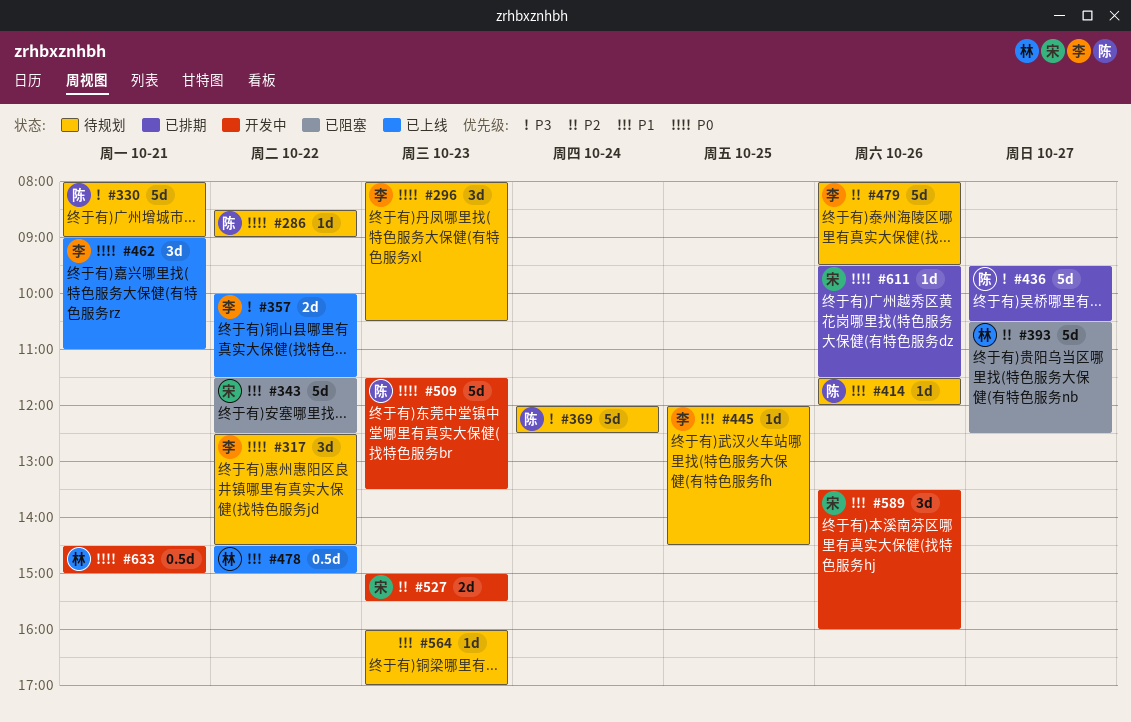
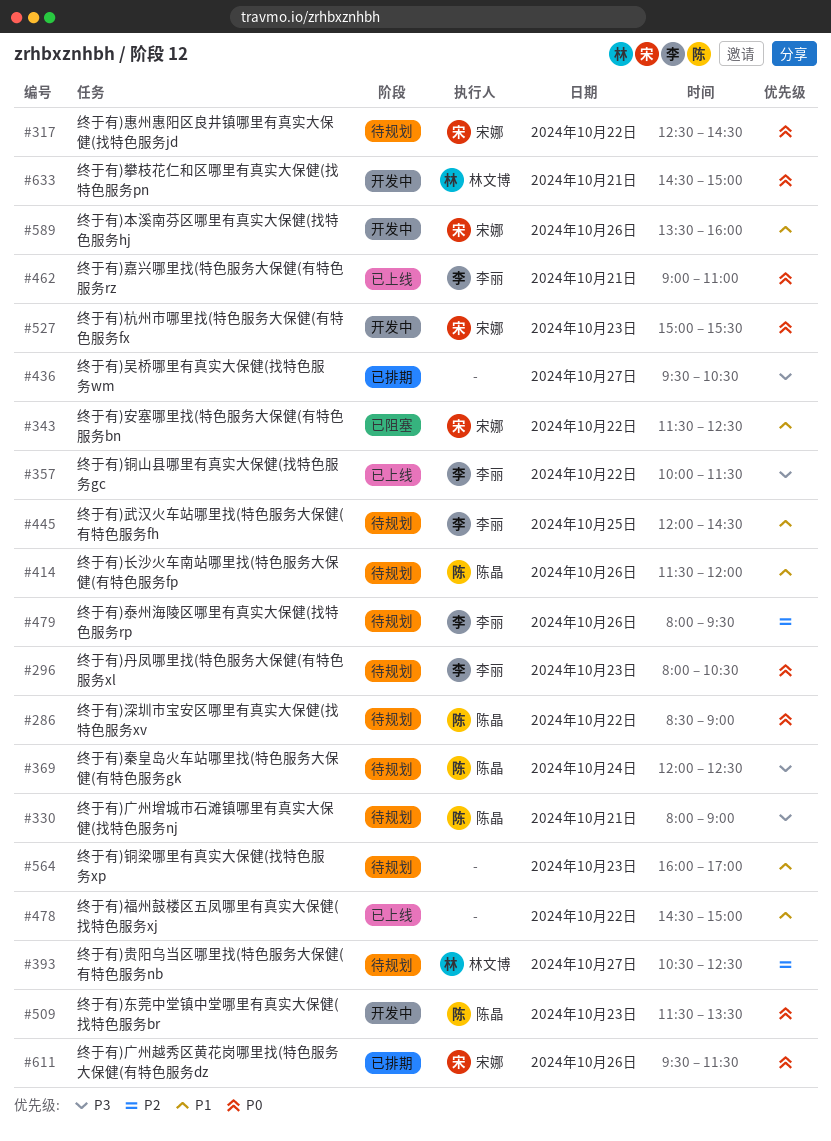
#317, owner: 李丽 -> 宋娜
#393, status: 已阻塞 -> 待规划
#436, owner: 陈晶 -> none
#478, owner: 林文博 -> none
#527, priority: P2 -> P0

